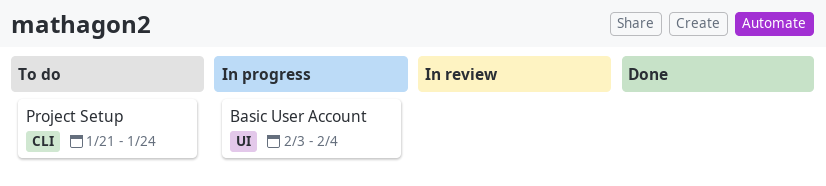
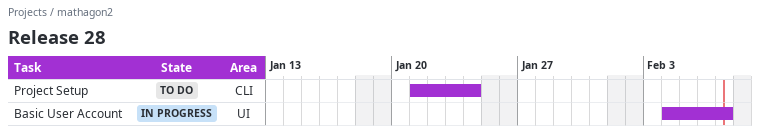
Basic User Account, start: Feb 3 -> Feb 4
Basic User Account, due: Feb 4 -> Feb 7

